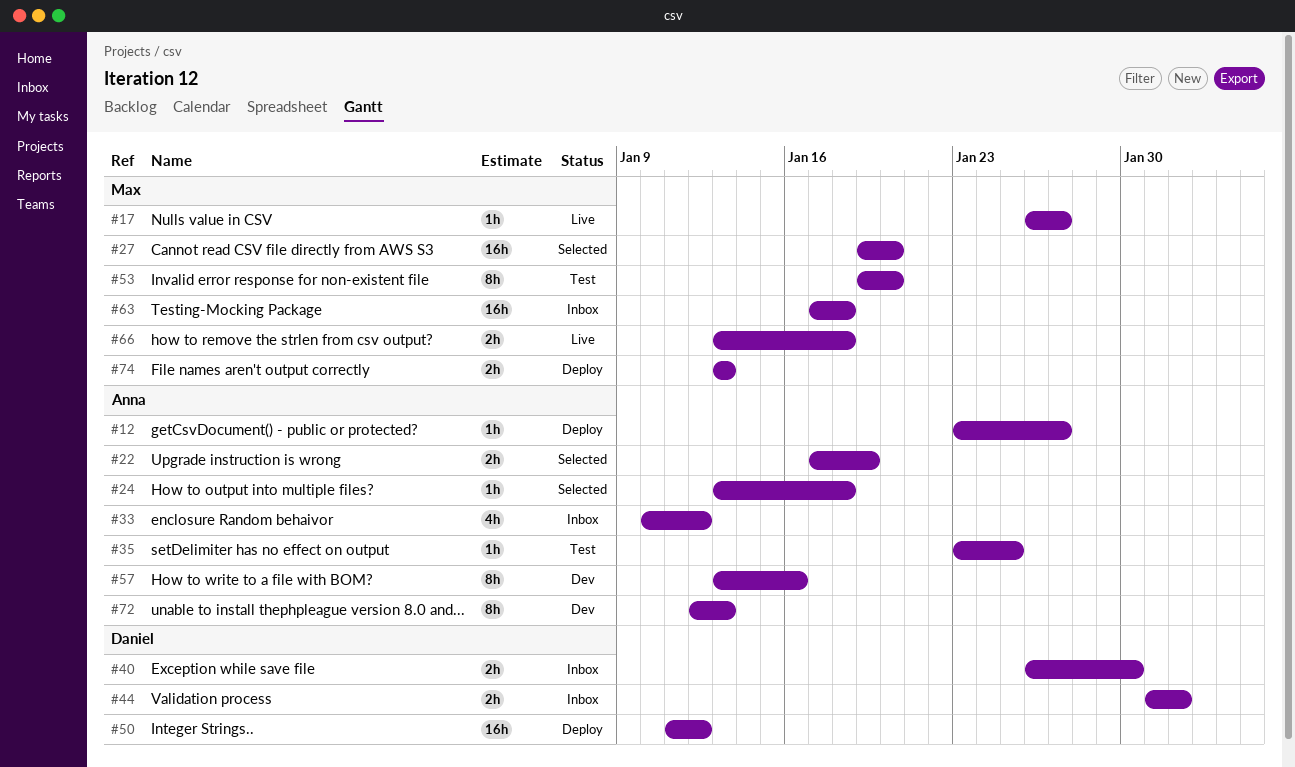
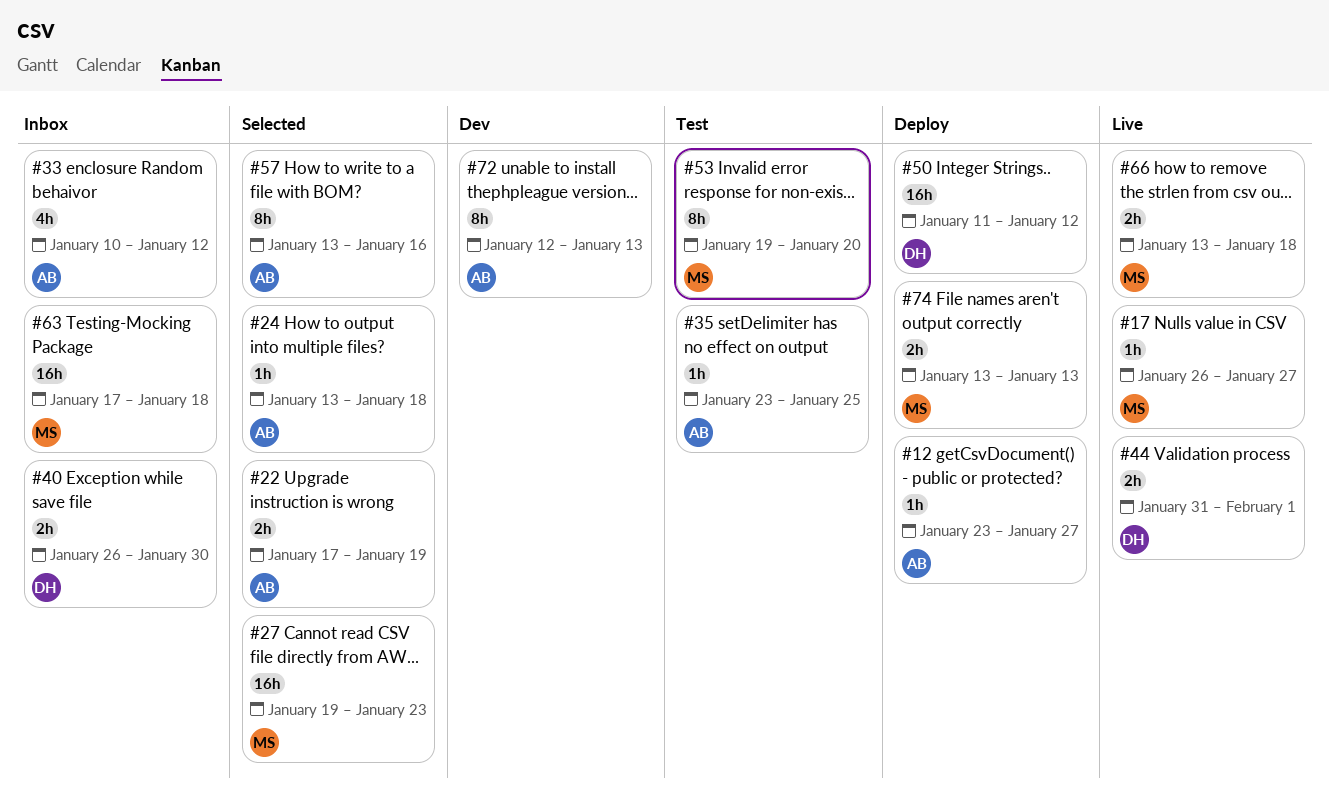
#27, due: Jan 20 -> Jan 23
#44, status: Inbox -> Live
#57, status: Dev -> Selected

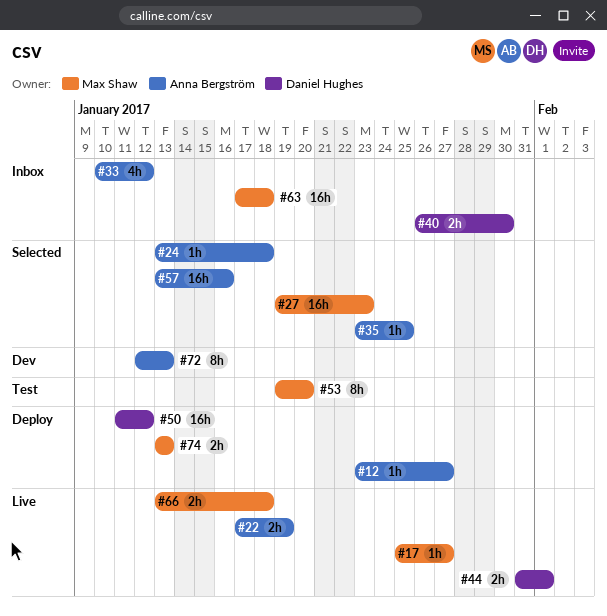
#17, start: Jan 26 -> Jan 25
#22, status: Selected -> Live
#35, status: Test -> Selected
#57, estimate: 8h -> 16h

